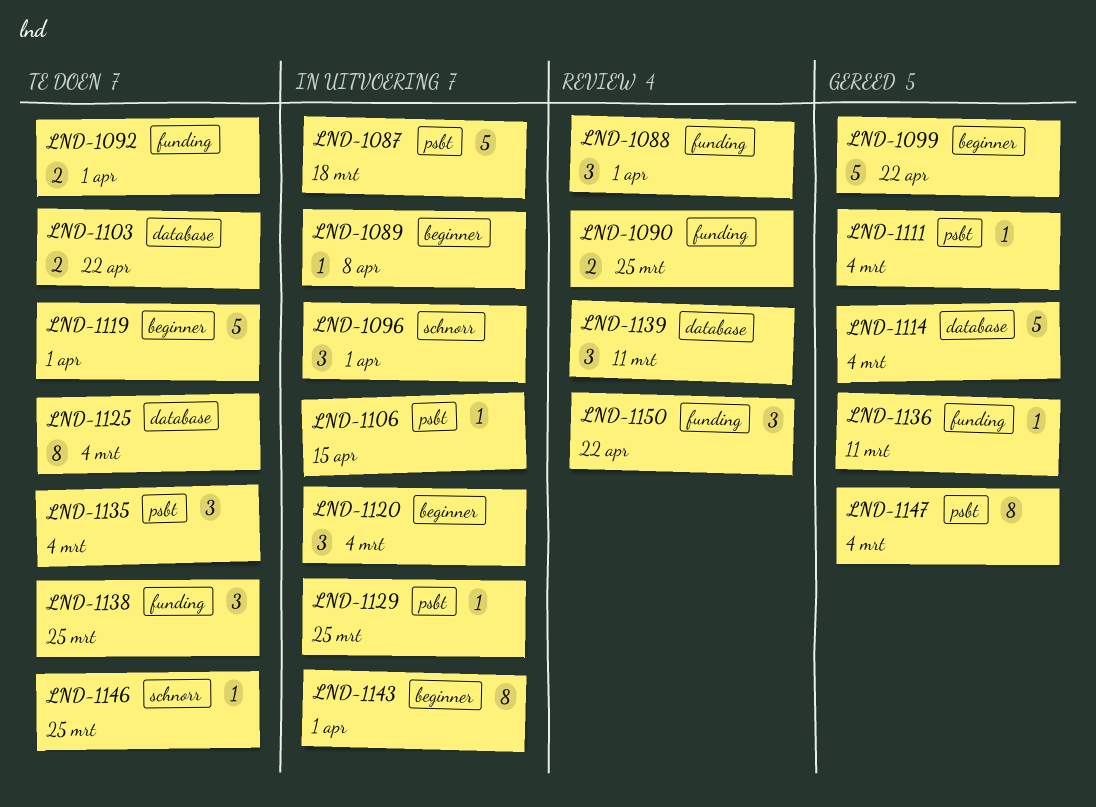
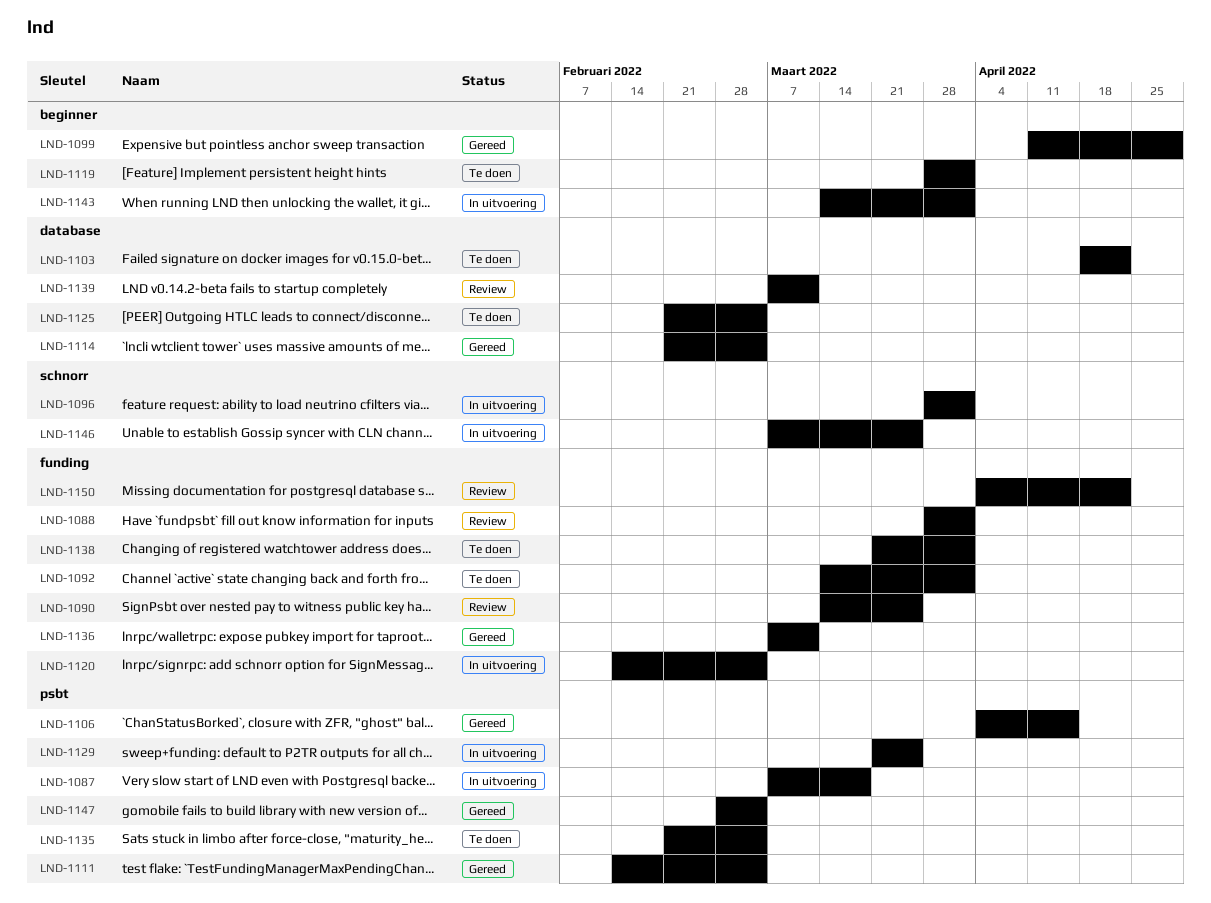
LND-1089: present -> none
LND-1099, due: Apr 22 -> Apr 29
LND-1106, status: In uitvoering -> Gereed
LND-1120, label: beginner -> funding
LND-1138, due: Mar 25 -> Apr 1
LND-1146, status: Te doen -> In uitvoering

